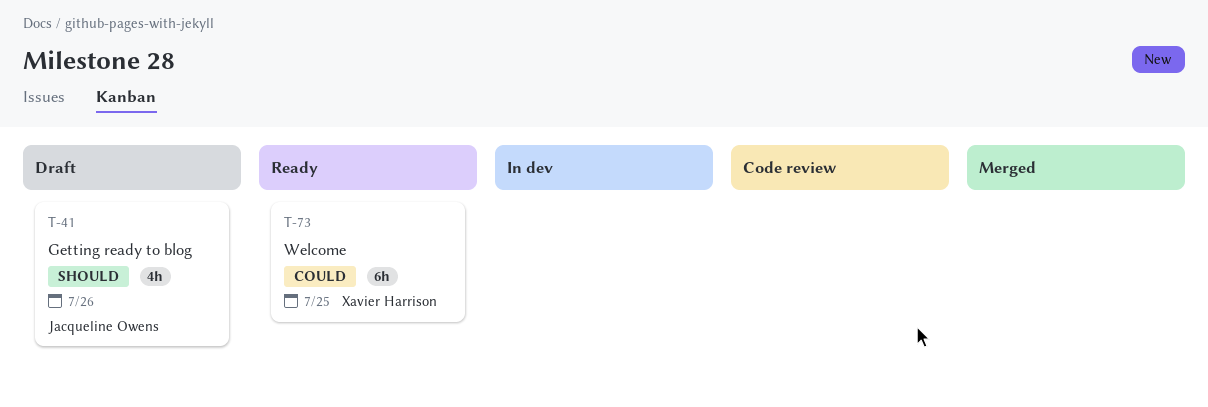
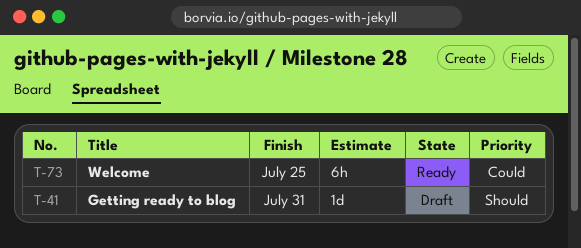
T-41, estimate: 4h -> 1d
T-41, due: Jul 26 -> Jul 31

